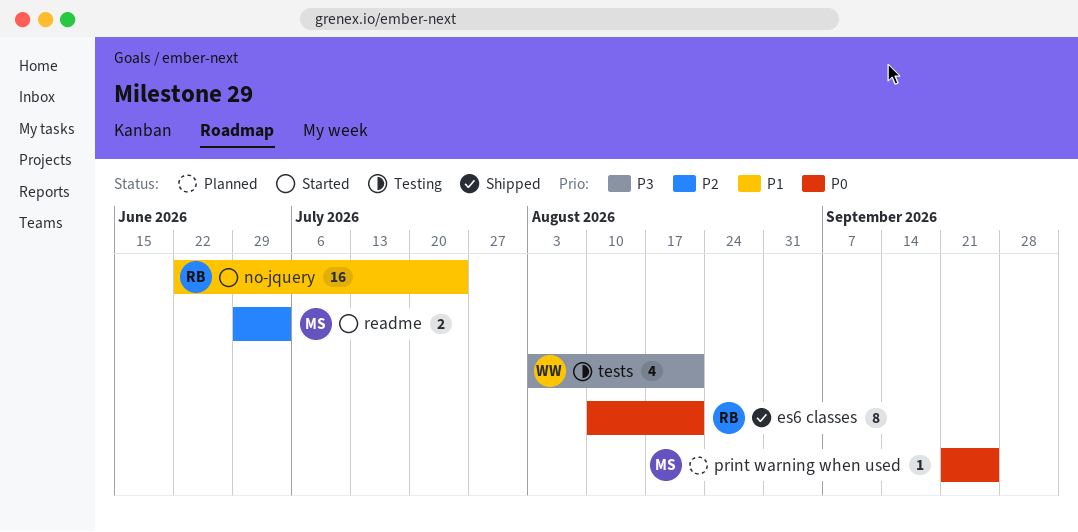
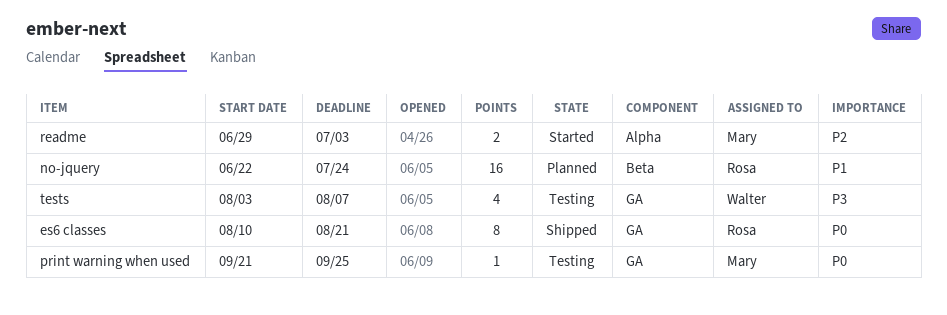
no-jquery, status: Started -> Planned
print warning when used, status: Planned -> Testing
tests, due: Aug 21 -> Aug 7

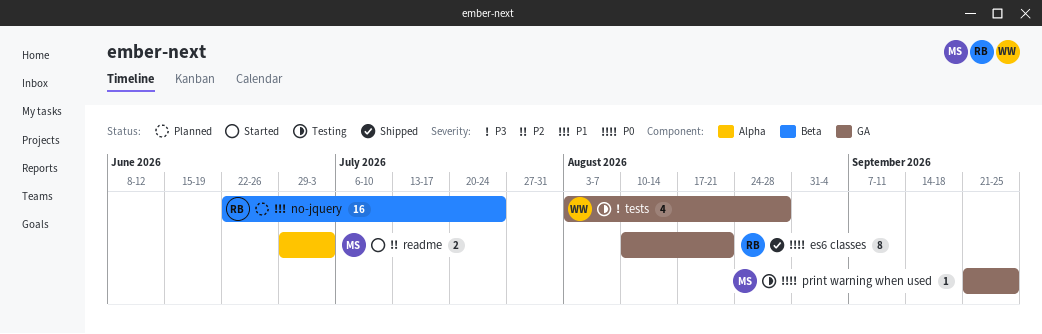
tests, due: Aug 7 -> Aug 28

